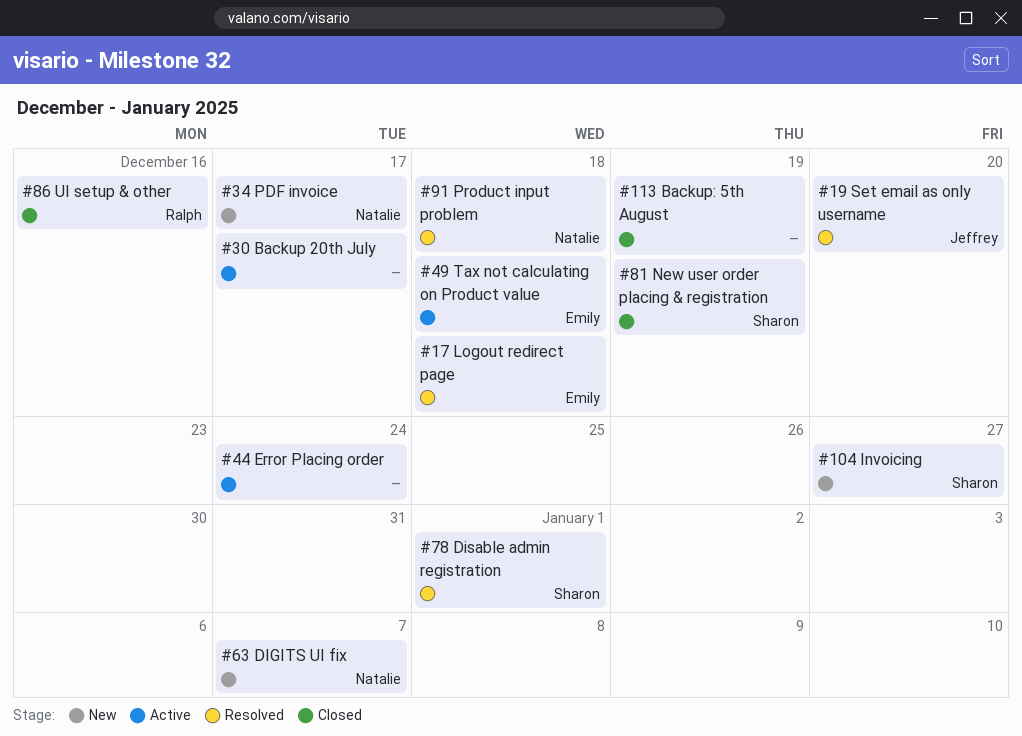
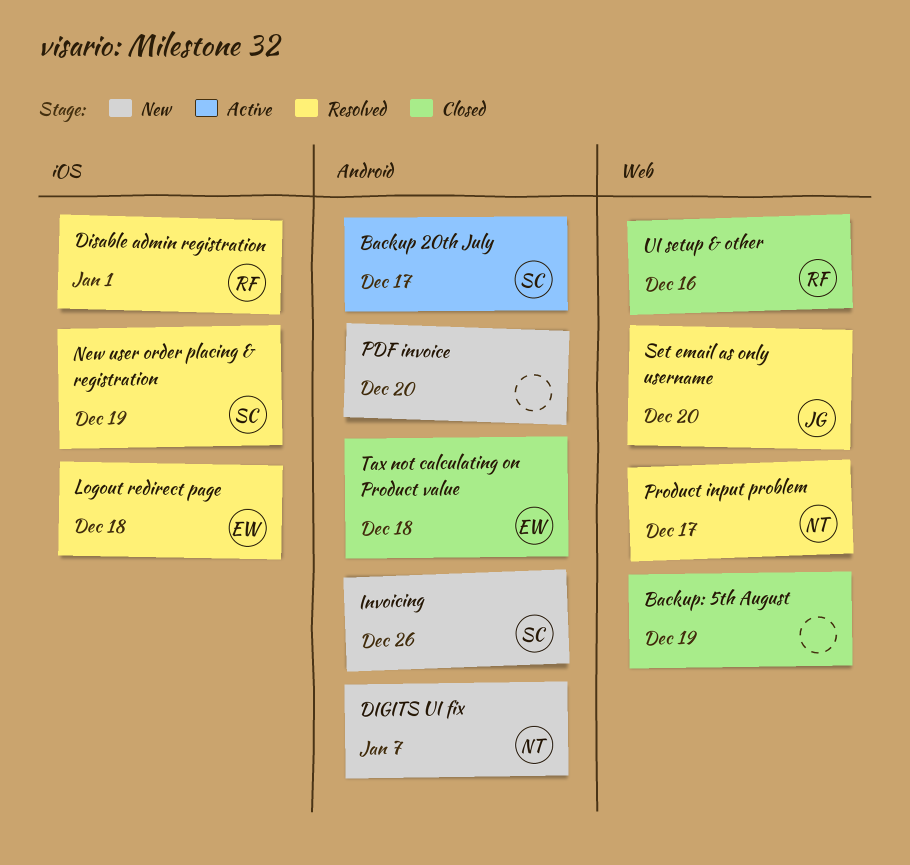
Backup 20th July, owner: none -> Sharon
Disable admin registration, owner: Sharon -> Ralph
Error Placing order: present -> none
Invoicing, due: Dec 27 -> Dec 26
New user order placing & registration, status: Closed -> Resolved
PDF invoice, owner: Natalie -> none
PDF invoice, due: Dec 17 -> Dec 20
Product input problem, due: Dec 18 -> Dec 17
Tax not calculating on Product value, status: Active -> Closed

